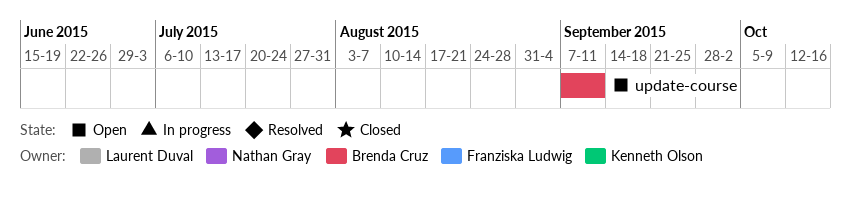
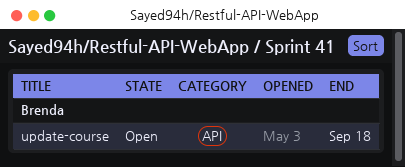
update-course, due: Sep 11 -> Sep 18

